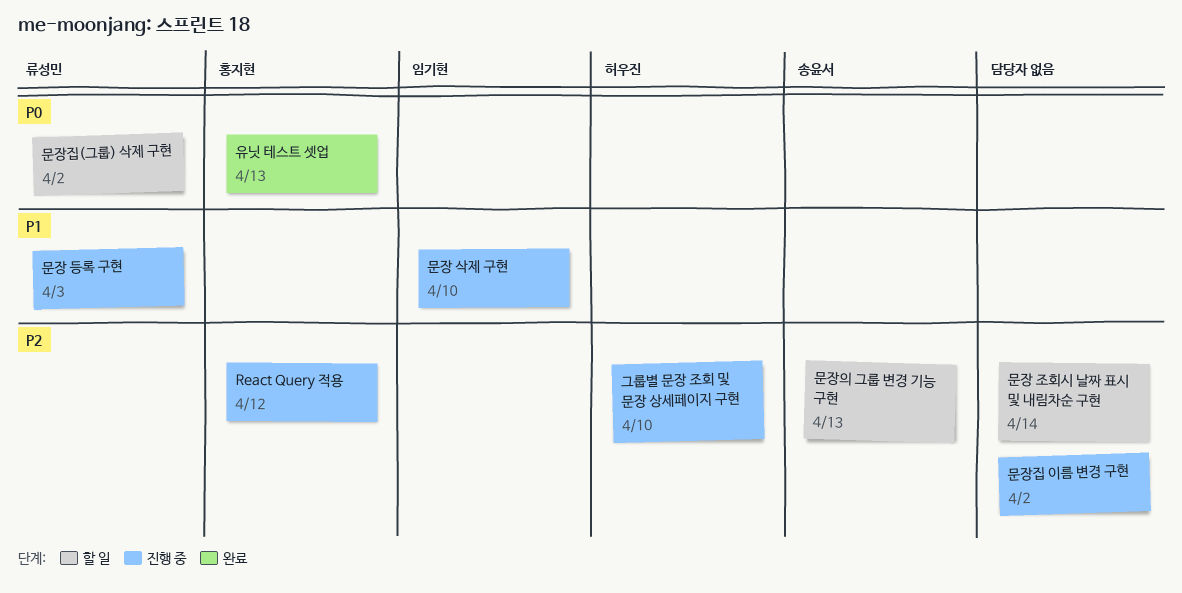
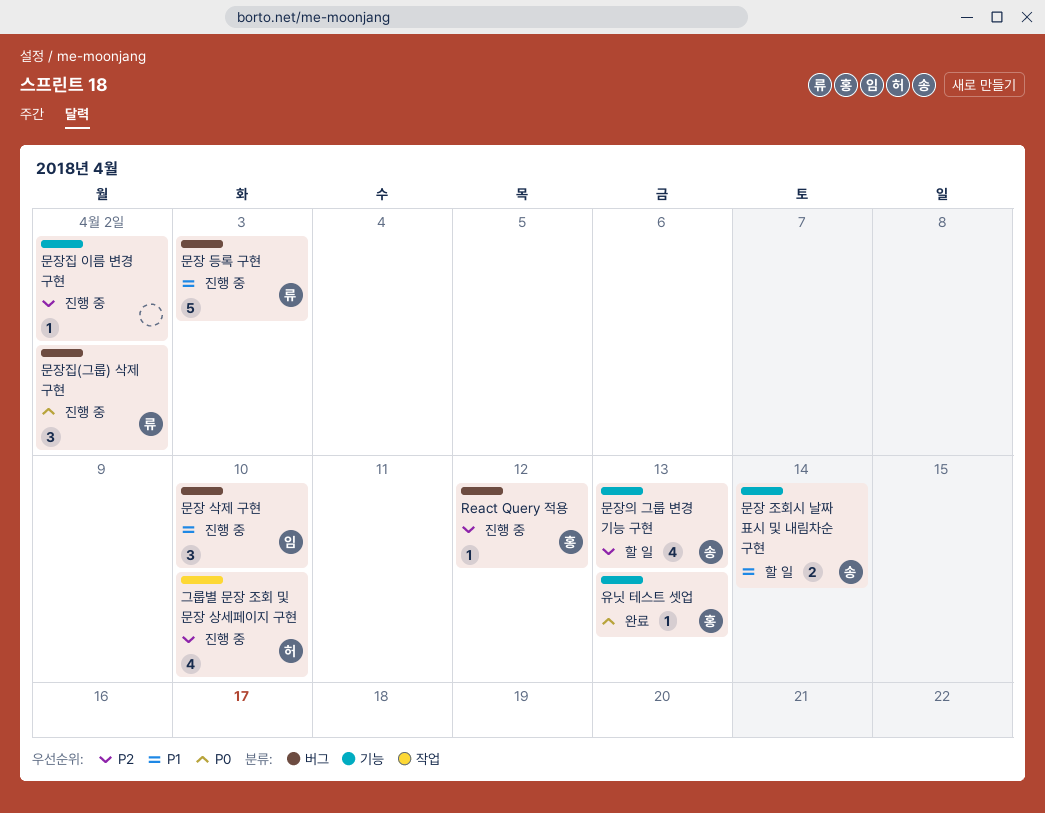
문장 조회시 날짜 표시 및 내림차순 구현, owner: none -> 송윤서
문장 조회시 날짜 표시 및 내림차순 구현, priority: P2 -> P1
문장집(그룹) 삭제 구현, status: 할 일 -> 진행 중

